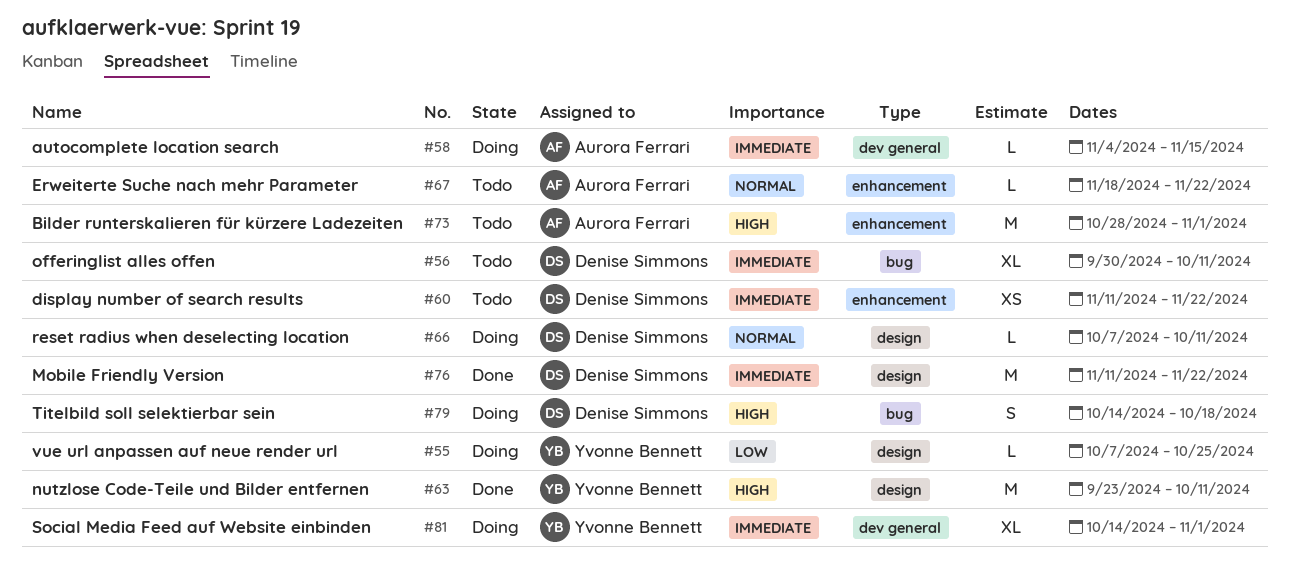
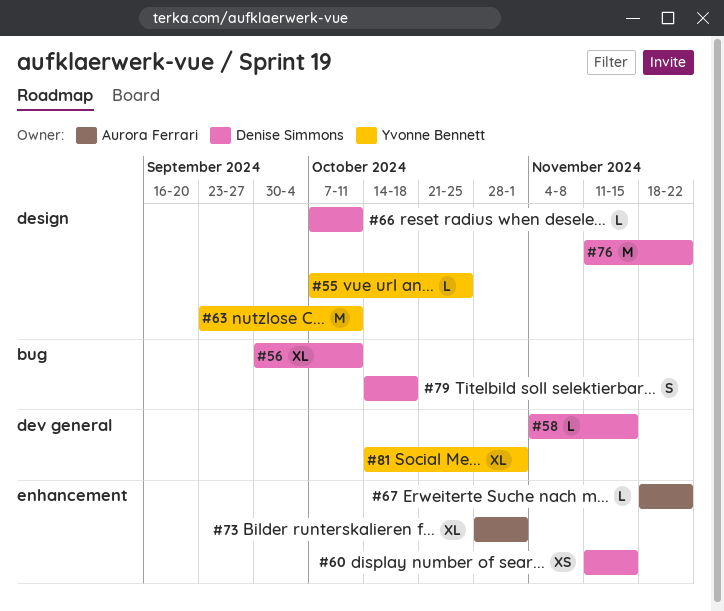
#58, owner: Aurora Ferrari -> Denise Simmons
#60, due: Nov 22 -> Nov 15
#73, estimate: M -> XL

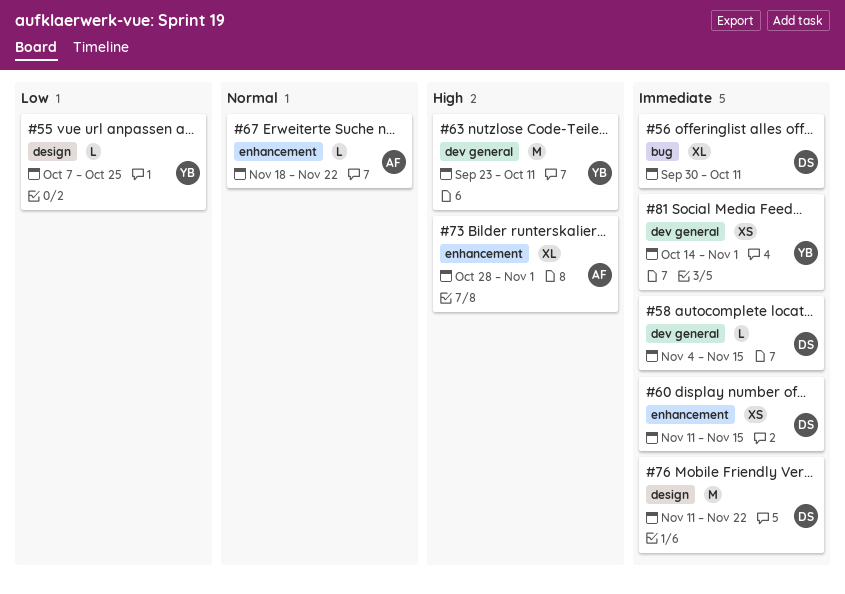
#63, label: design -> dev general
#66: present -> none
#79: present -> none
#81, estimate: XL -> XS

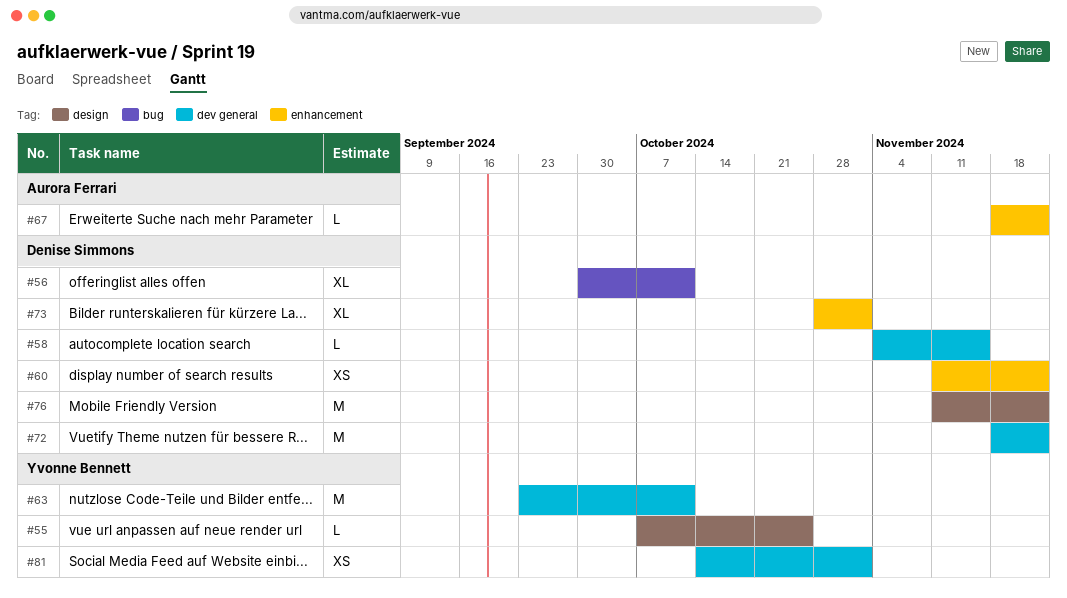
#60, due: Nov 15 -> Nov 22
#72: none -> present
#73, owner: Aurora Ferrari -> Denise Simmons

